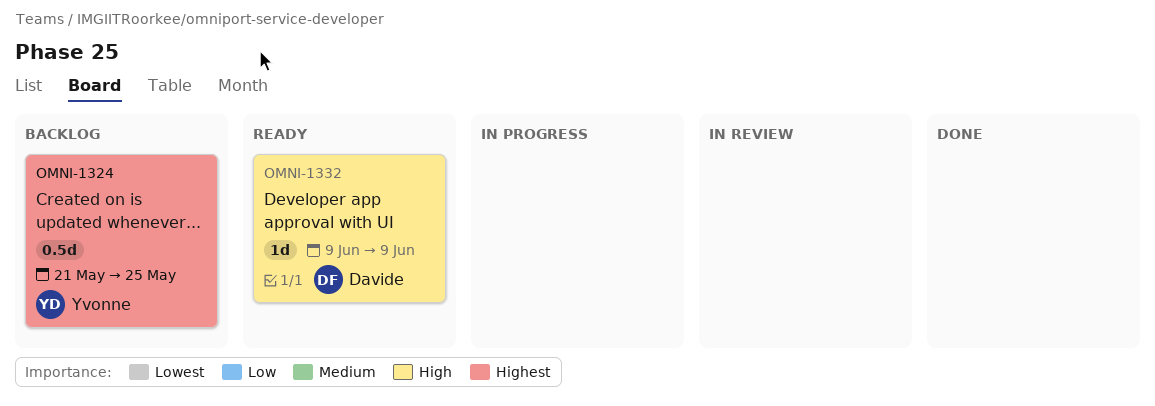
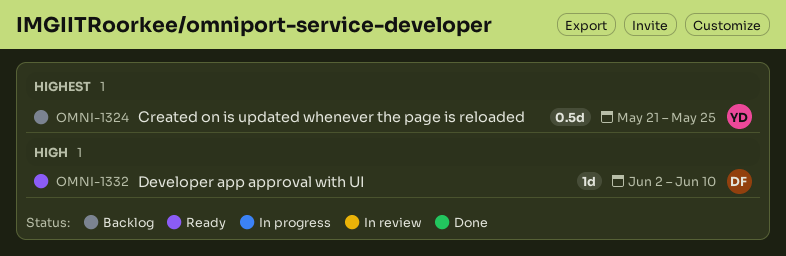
OMNI-1332, start: Jun 9 -> Jun 2
OMNI-1332, due: Jun 9 -> Jun 10

